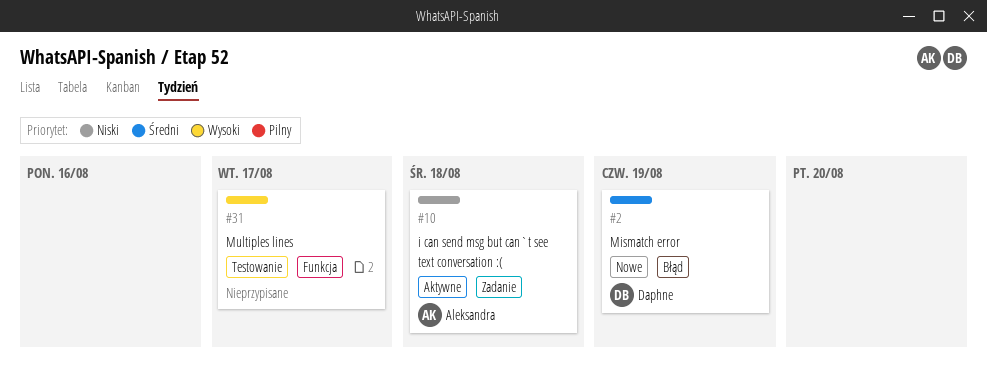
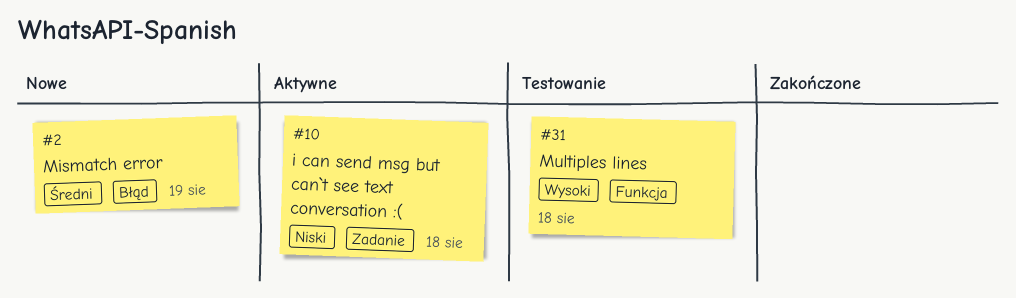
#31, due: Aug 17 -> Aug 18

